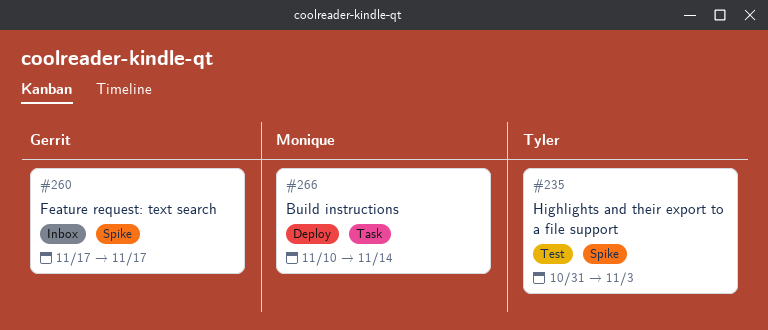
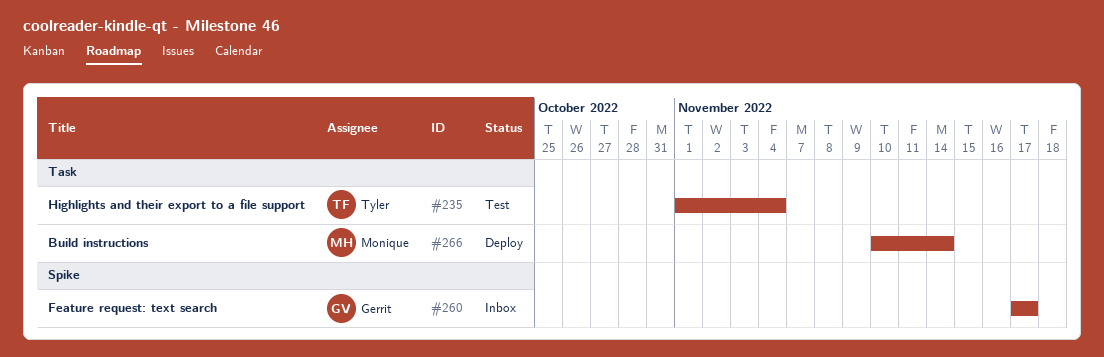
#235, label: Spike -> Task
#235, start: Oct 31 -> Nov 1
#235, due: Nov 3 -> Nov 4

